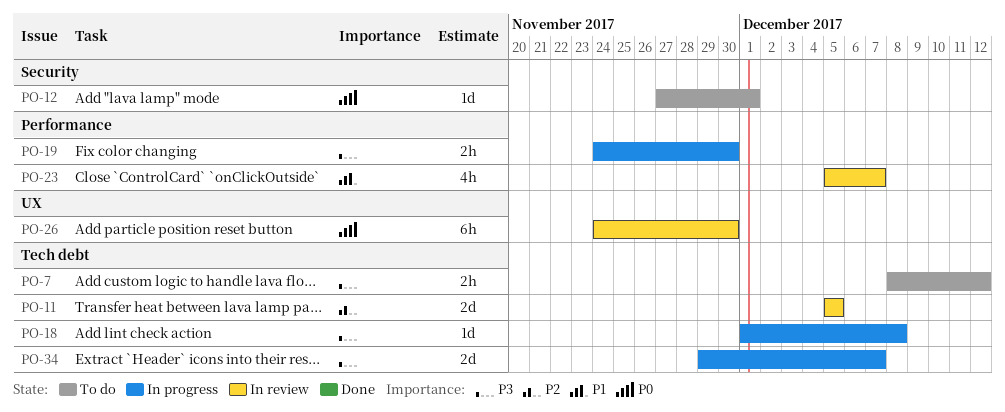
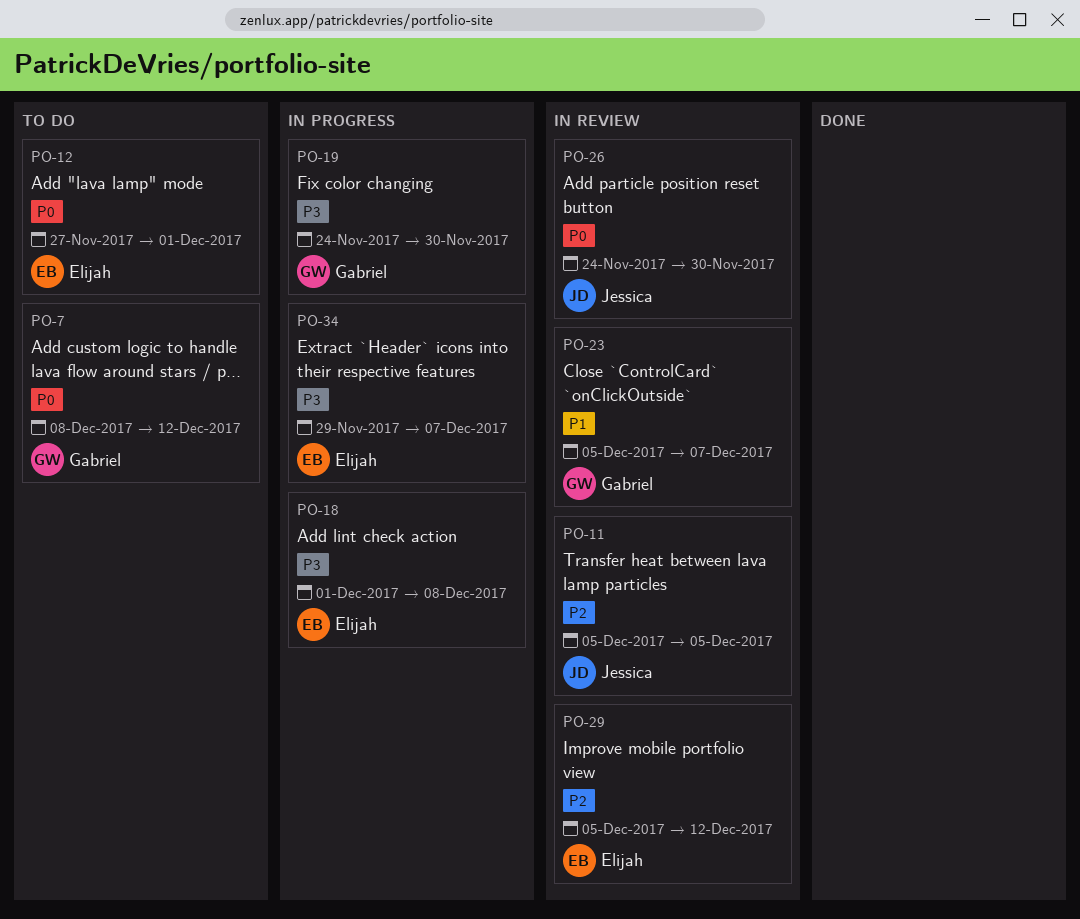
PO-7, priority: P3 -> P0
PO-29: none -> present

